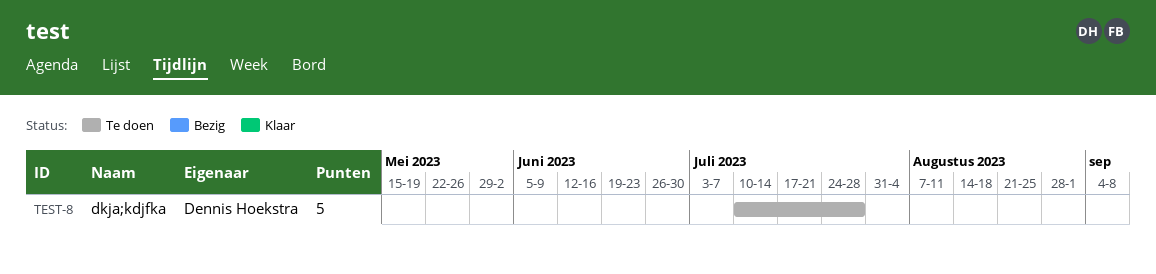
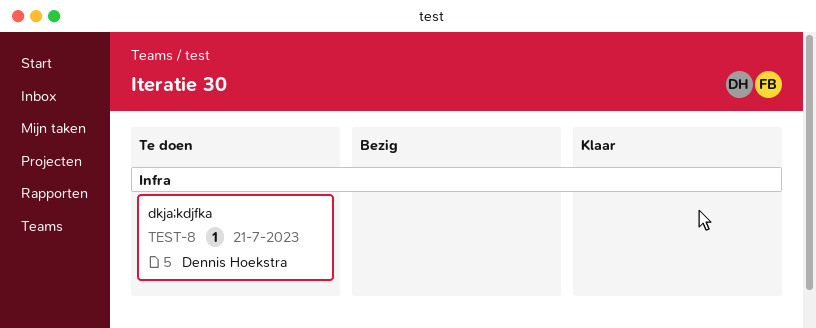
TEST-8, estimate: 5 -> 1
TEST-8, due: Jul 28 -> Jul 21

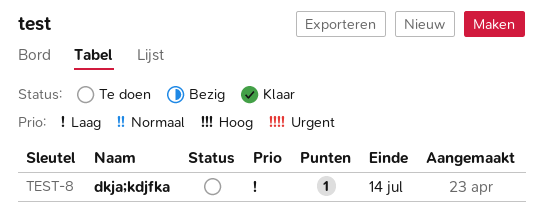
TEST-8, due: Jul 21 -> Jul 14

